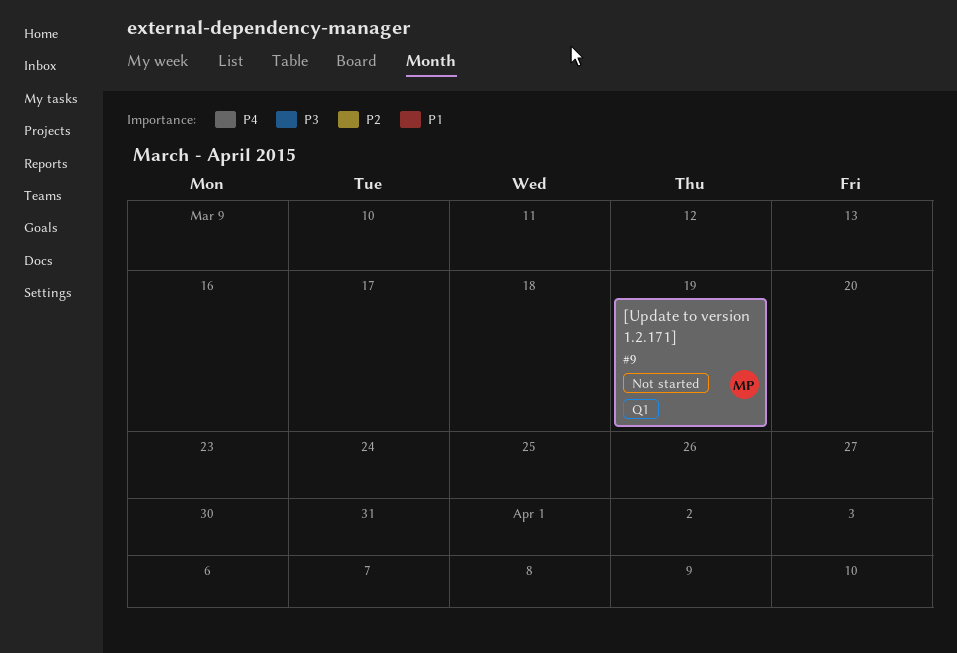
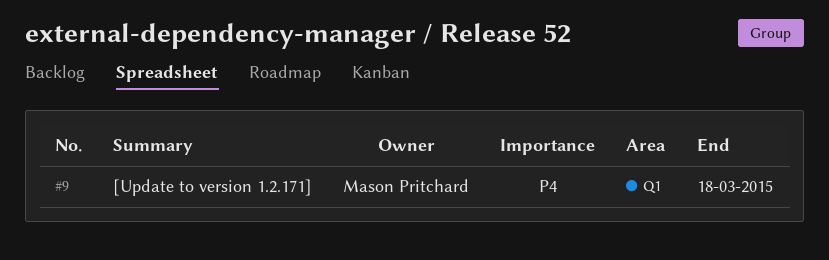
#9, due: Mar 19 -> Mar 18

